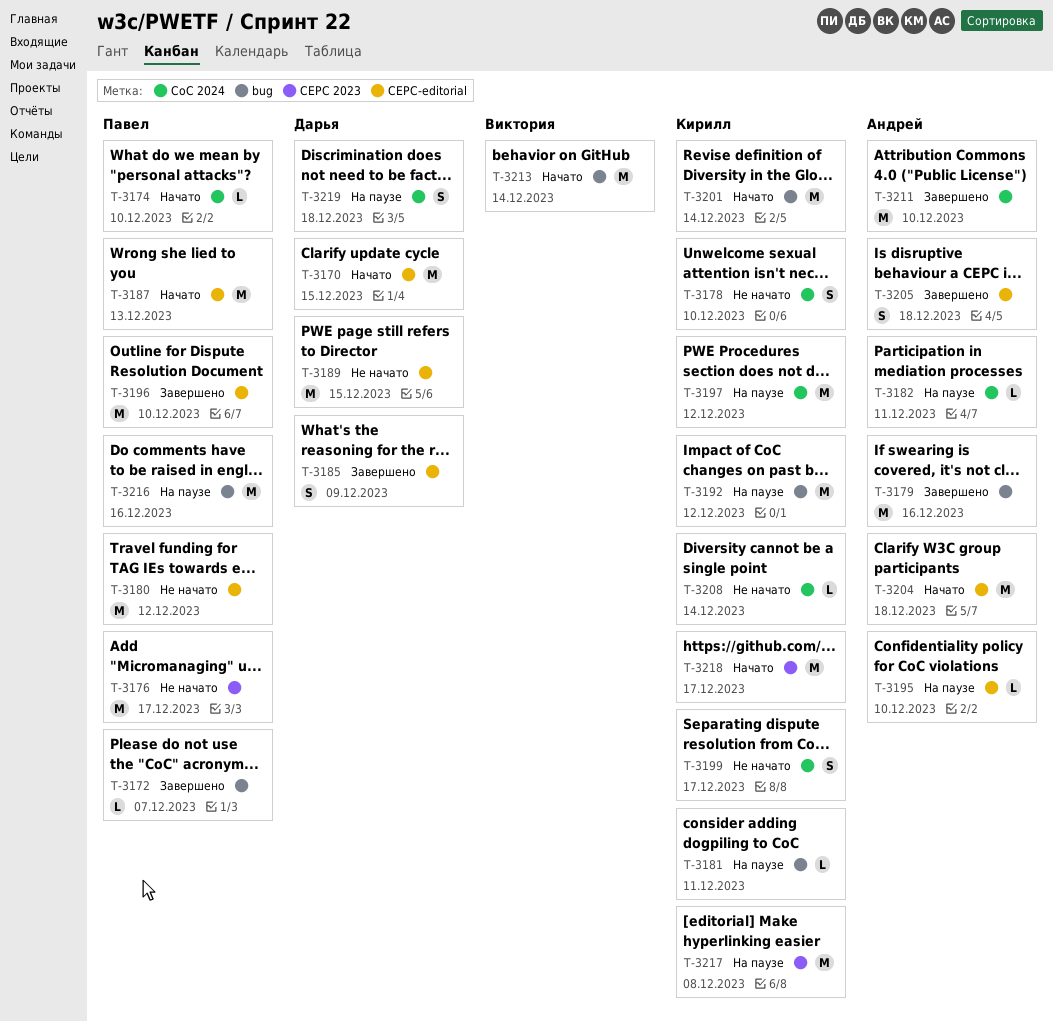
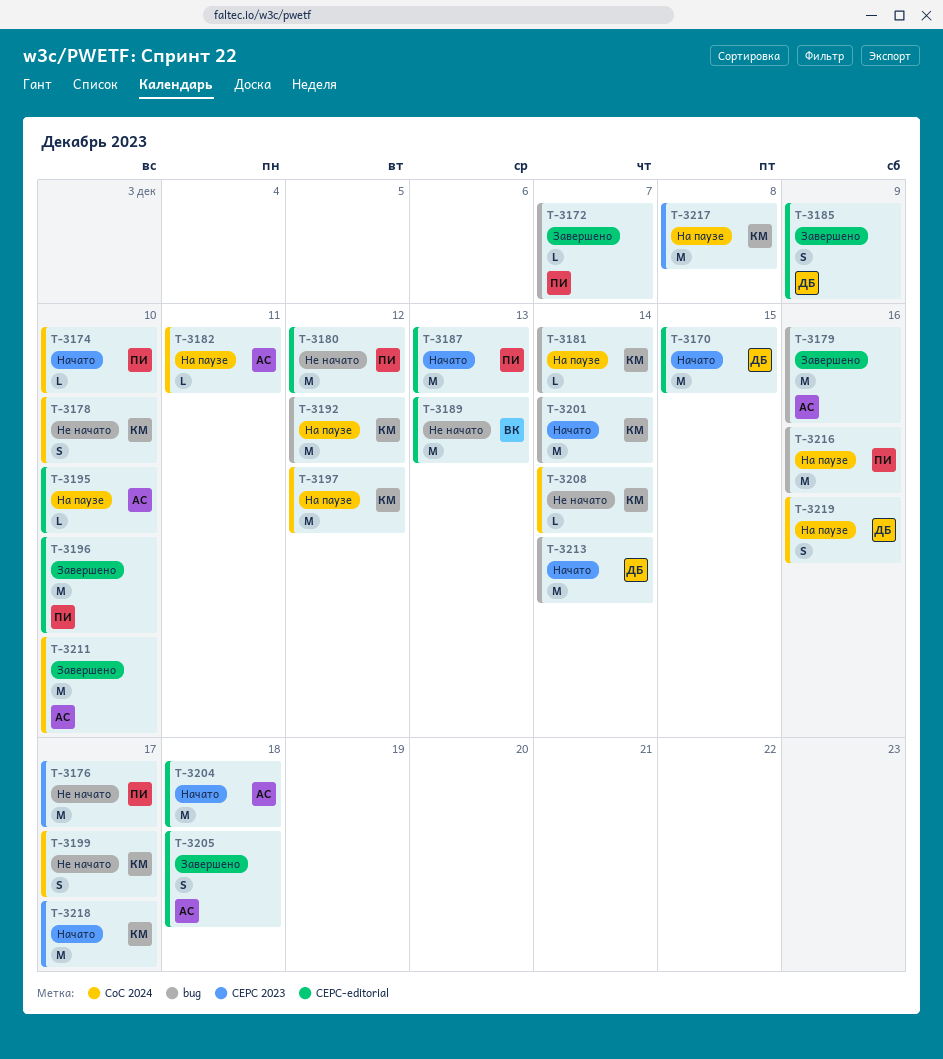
T-3181, due: Dec 11 -> Dec 14
T-3189, owner: Дарья -> Виктория
T-3189, due: Dec 15 -> Dec 13
T-3213, owner: Виктория -> Дарья
T-3219, due: Dec 18 -> Dec 16

